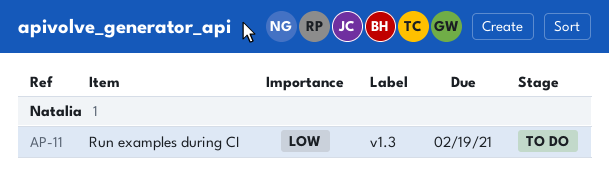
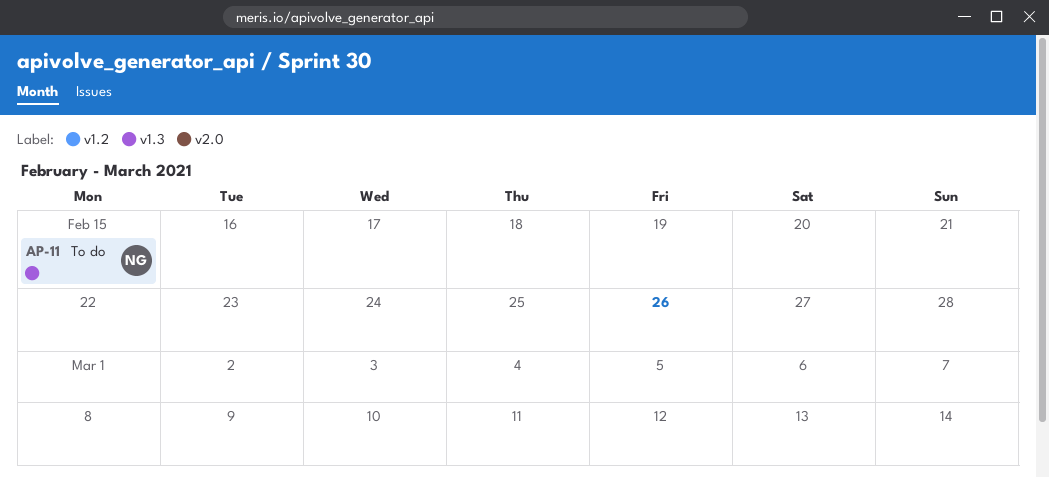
AP-11, due: Feb 19 -> Feb 15

